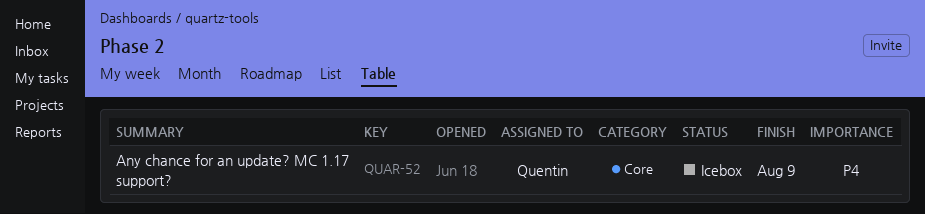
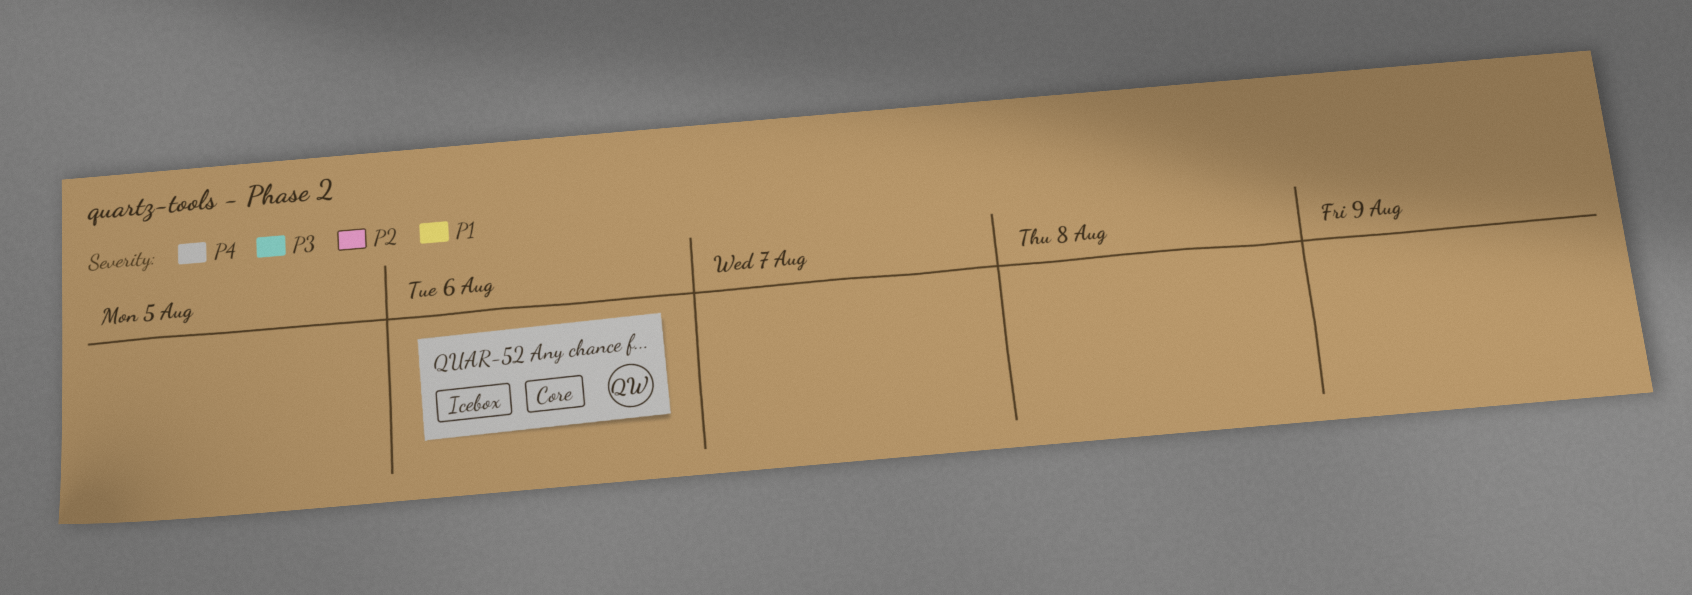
QUAR-52, due: Aug 9 -> Aug 6

